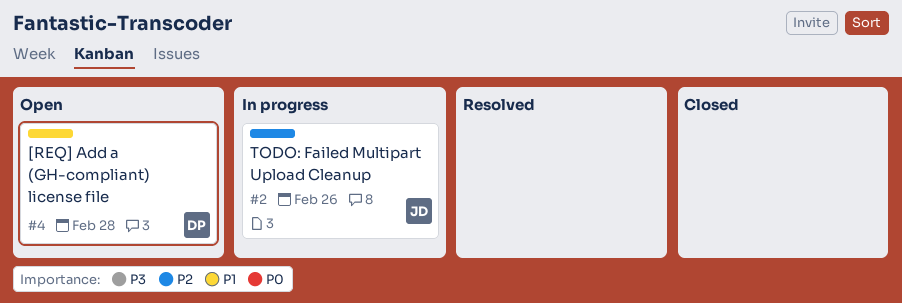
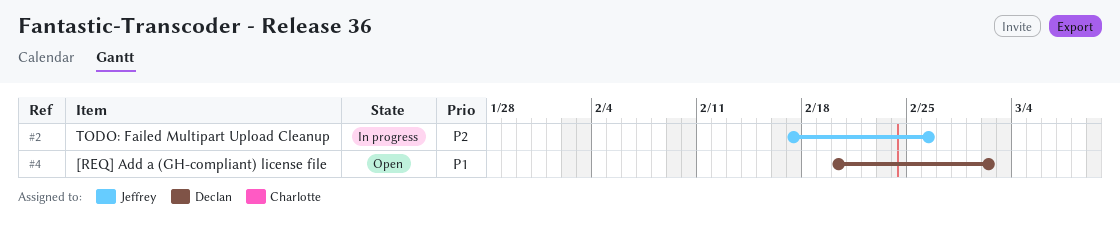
#4, due: Feb 28 -> Mar 2

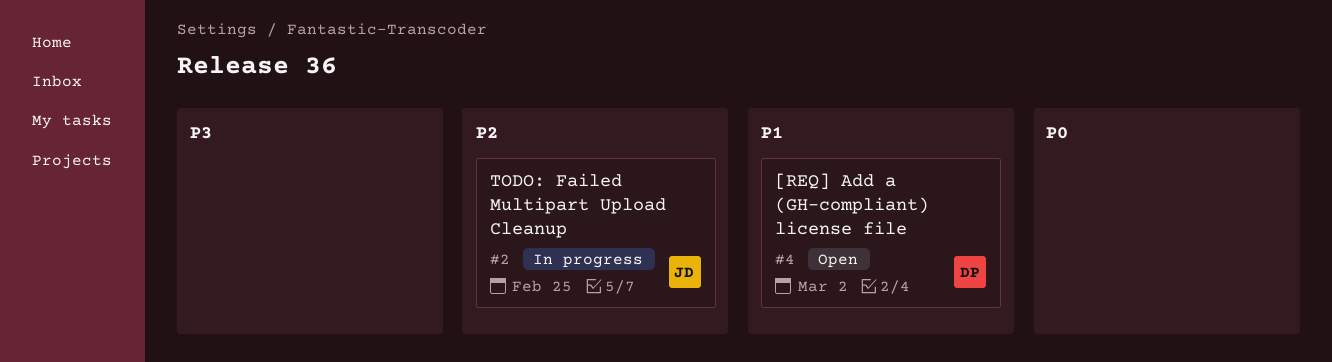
#2, due: Feb 26 -> Feb 25

